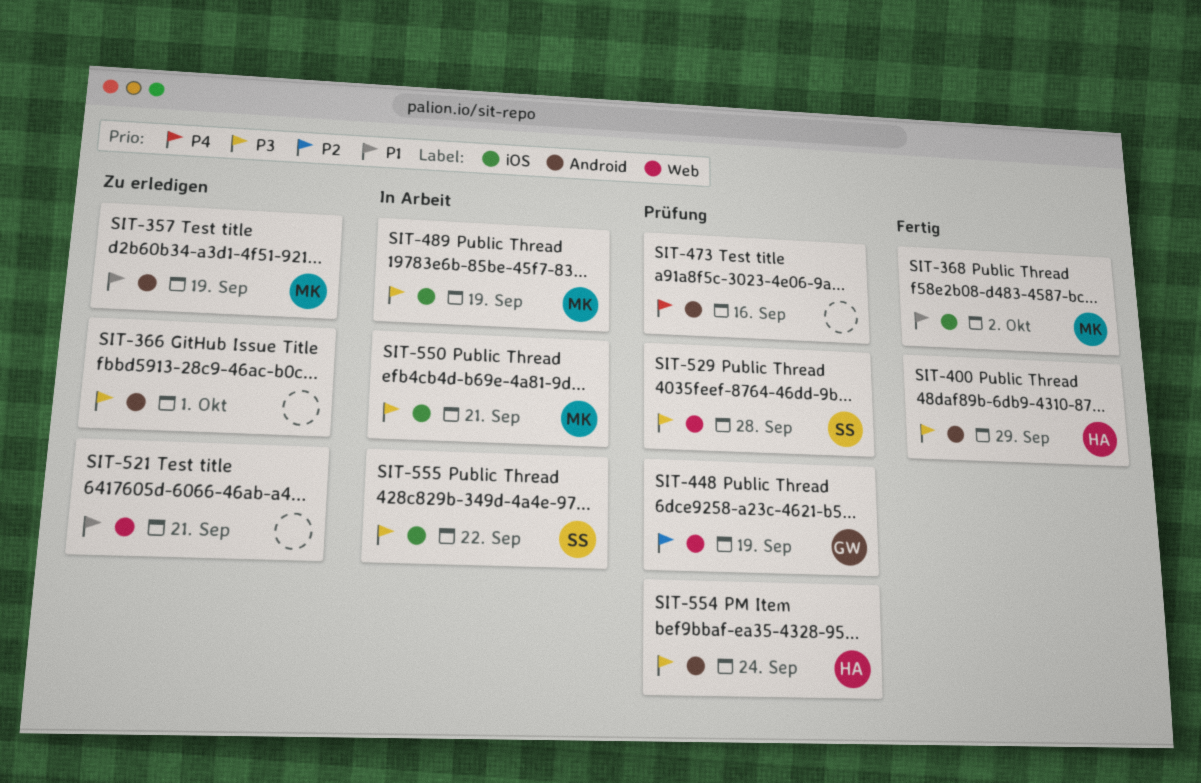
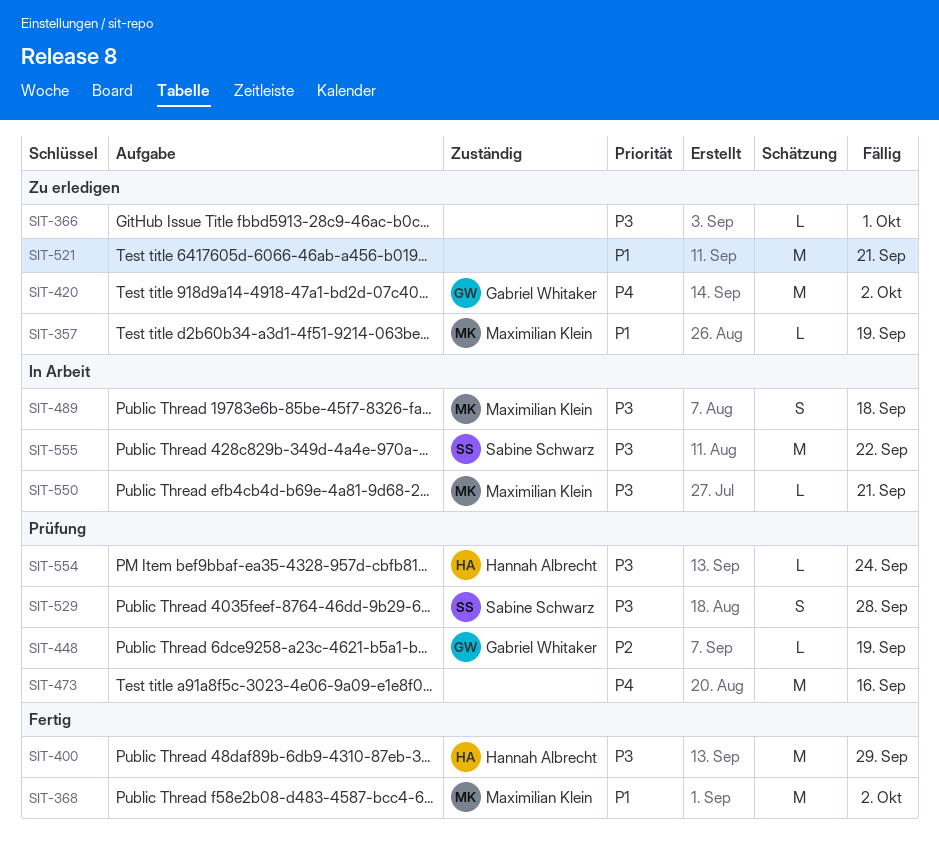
SIT-420: none -> present
SIT-489, due: Sep 19 -> Sep 18

